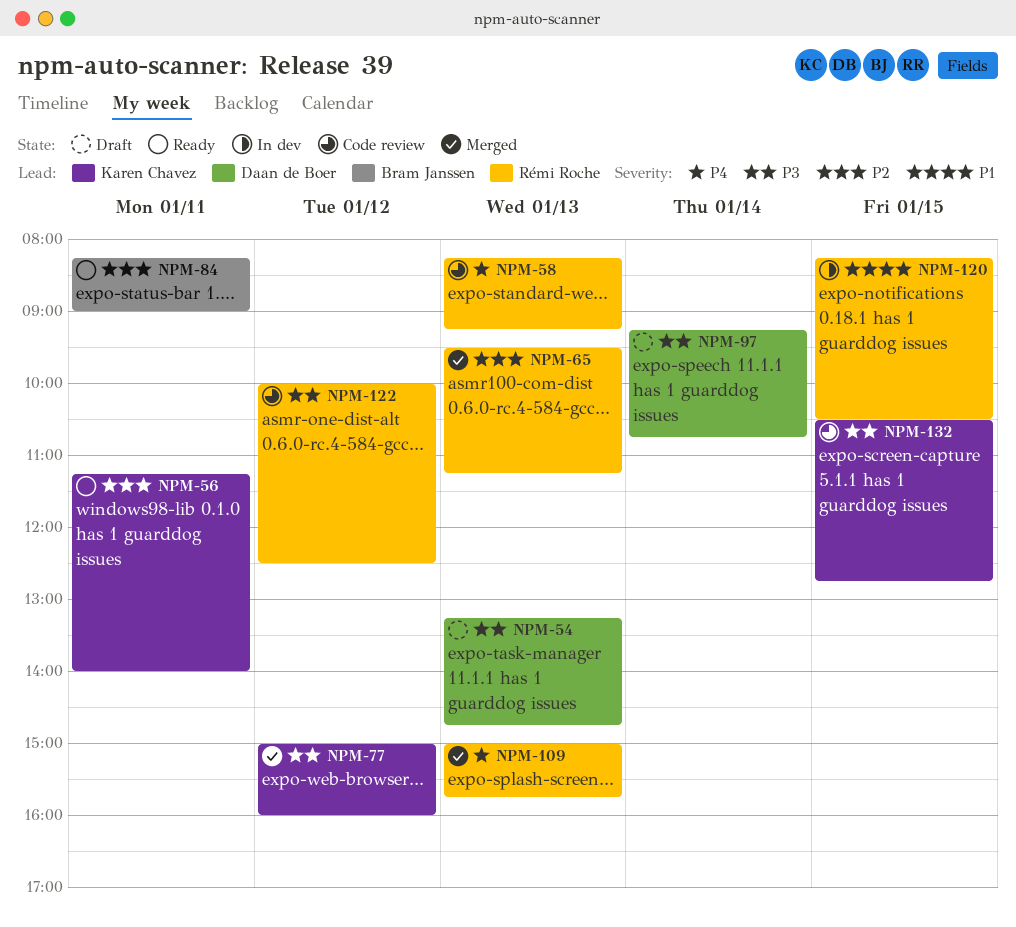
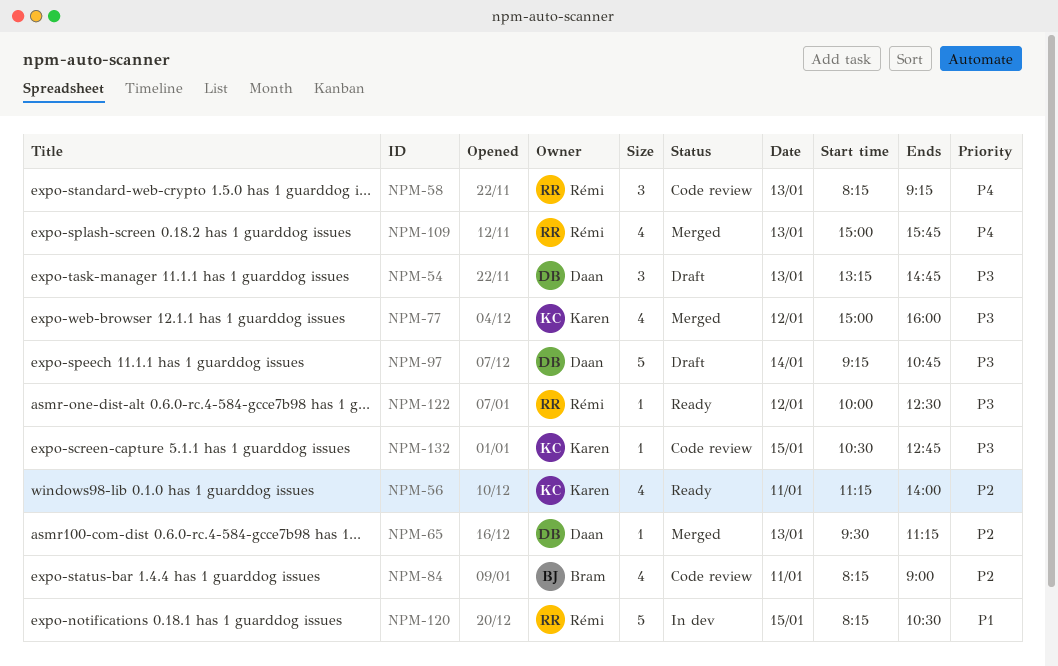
NPM-65, owner: Rémi Roche -> Daan de Boer
NPM-84, status: Ready -> Code review
NPM-122, status: Code review -> Ready

